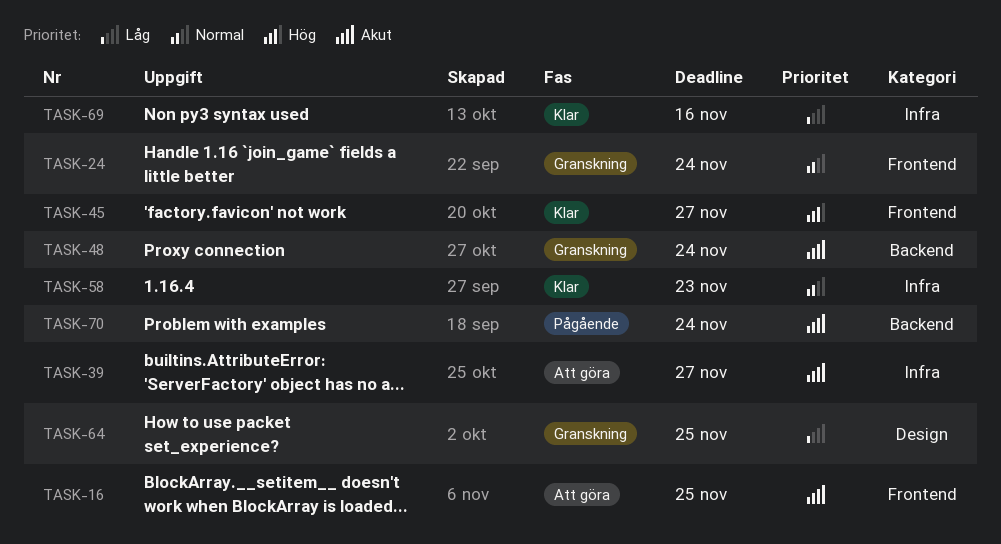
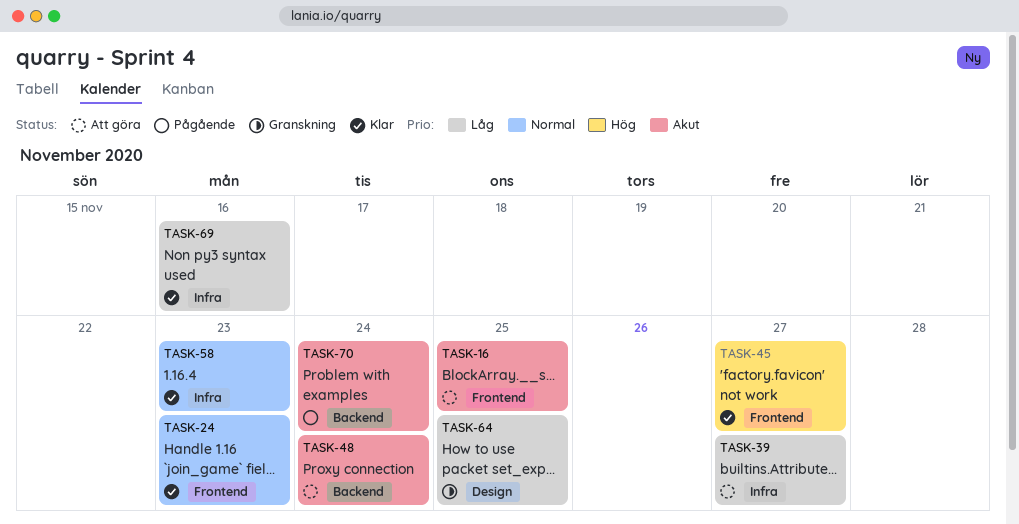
TASK-24, status: Granskning -> Klar
TASK-24, due: Nov 24 -> Nov 23
TASK-39, priority: Akut -> Låg
TASK-48, status: Granskning -> Att göra

